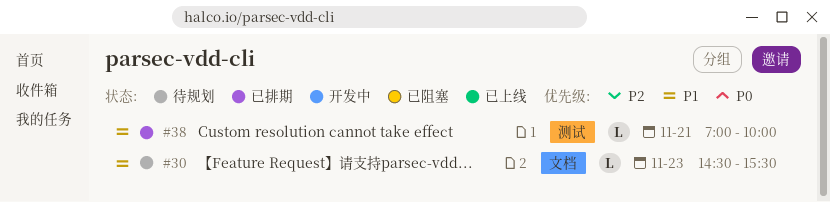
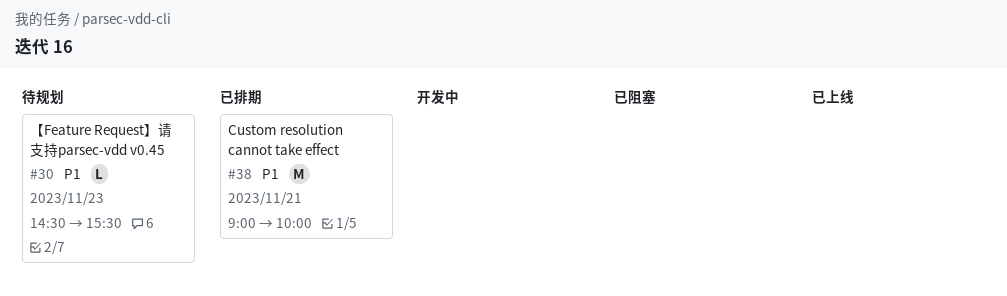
#38, estimate: L -> M
#38, begins: 07:00 -> 09:00

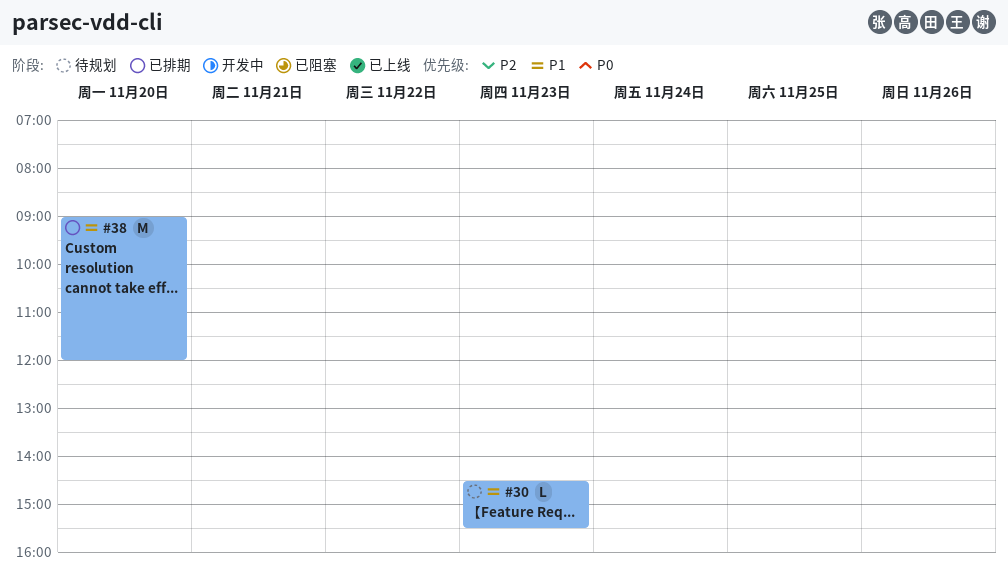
#38, day: Nov 21 -> Nov 20
#38, ends: 10:00 -> 12:00

